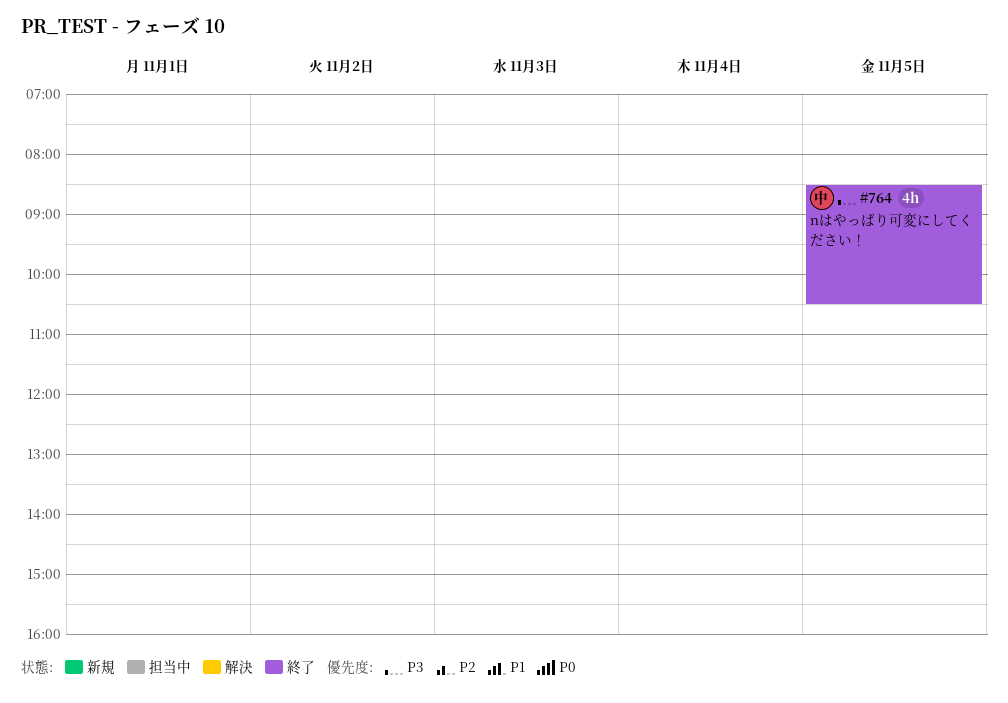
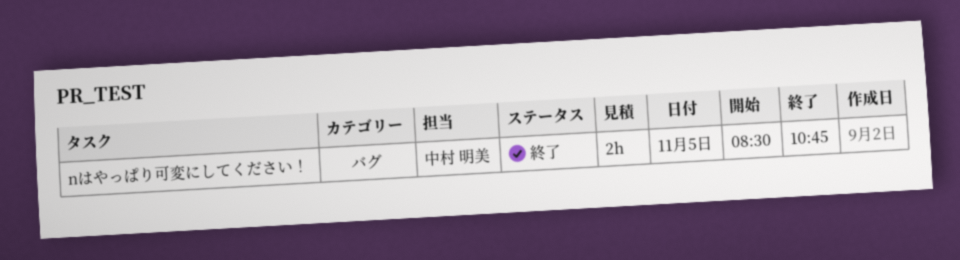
nはやっぱり可変にしてください！, estimate: 4h -> 2h
nはやっぱり可変にしてください！, ends: 10:30 -> 10:45

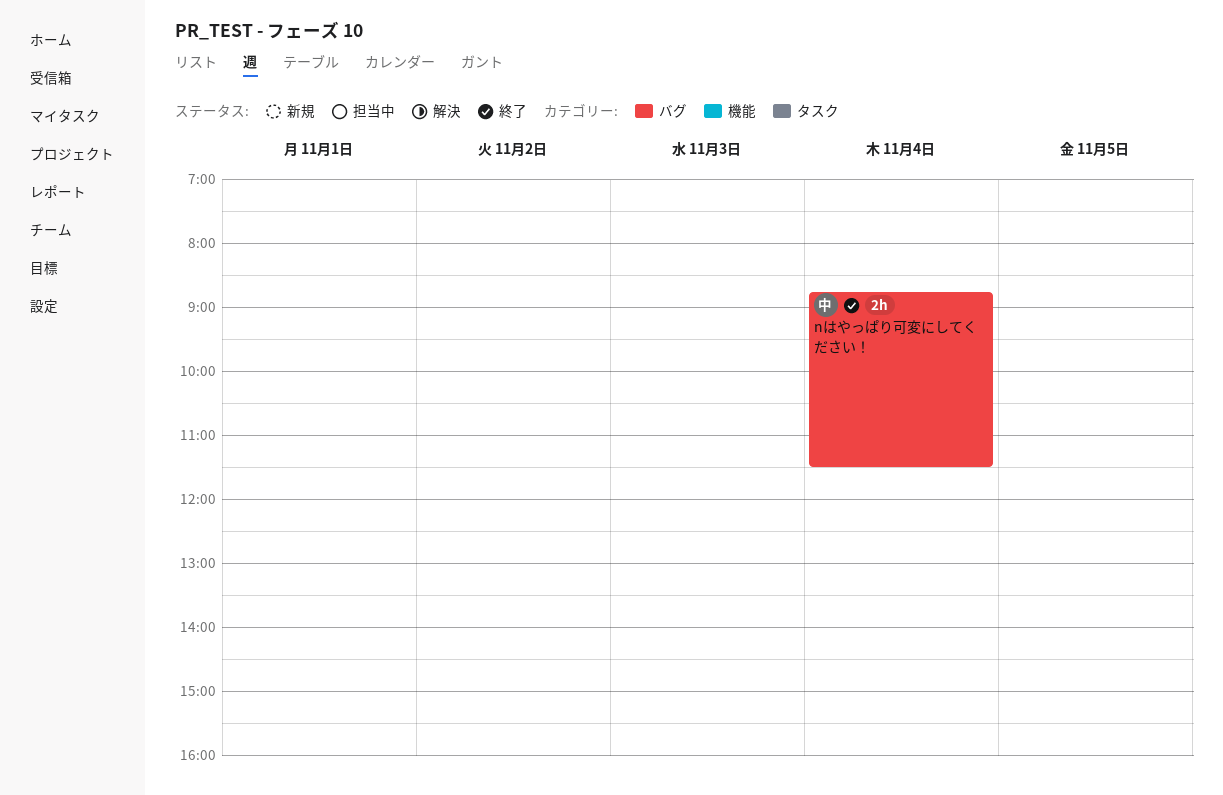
nはやっぱり可変にしてください！, day: Nov 5 -> Nov 4
nはやっぱり可変にしてください！, begins: 08:30 -> 08:45
nはやっぱり可変にしてください！, ends: 10:45 -> 11:30

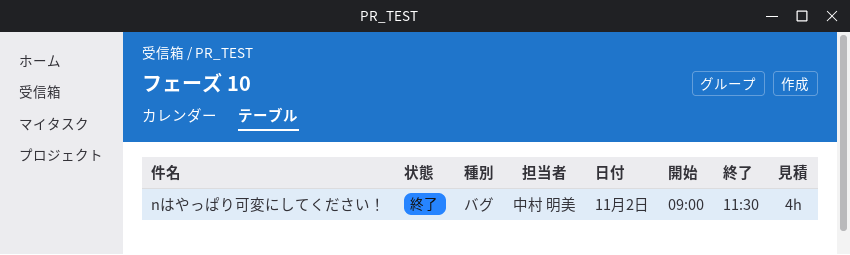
nはやっぱり可変にしてください！, estimate: 2h -> 4h
nはやっぱり可変にしてください！, day: Nov 4 -> Nov 2
nはやっぱり可変にしてください！, begins: 08:45 -> 09:00

